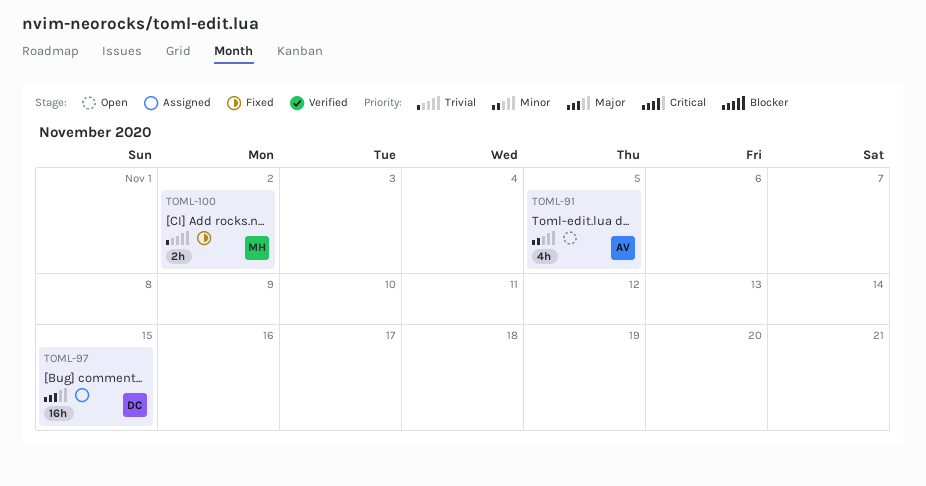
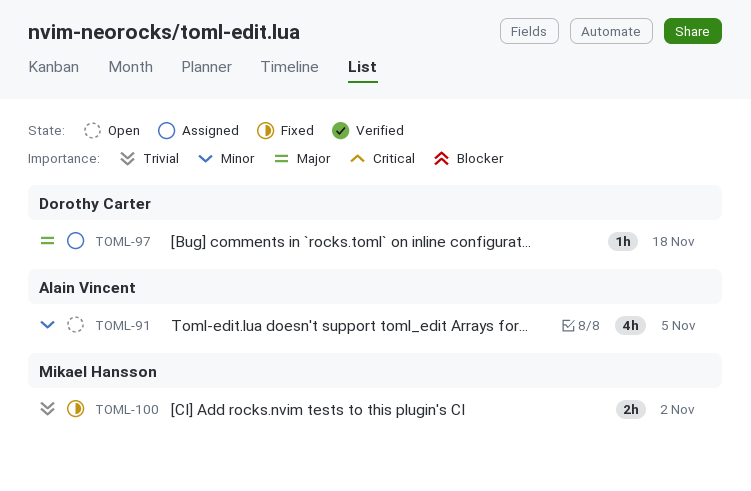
TOML-97, estimate: 16h -> 1h
TOML-97, due: Nov 15 -> Nov 18

